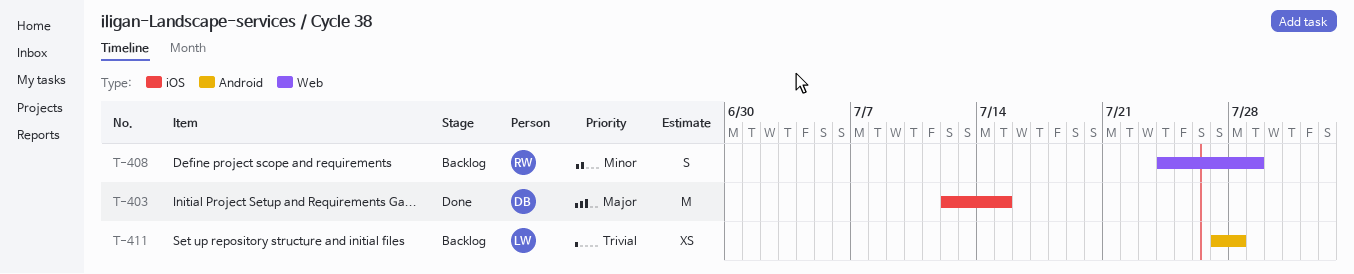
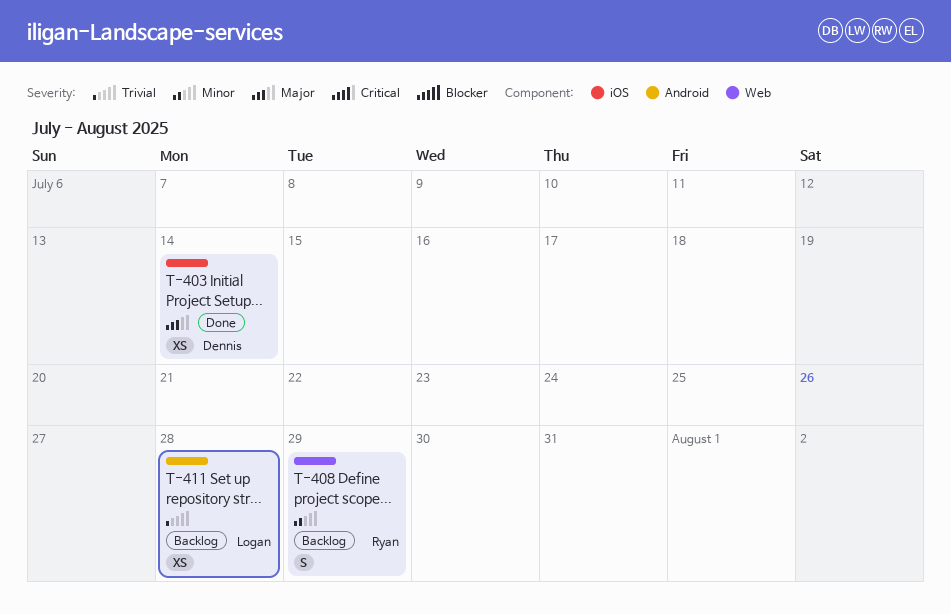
T-403, estimate: M -> XS
T-403, due: Jul 15 -> Jul 14

